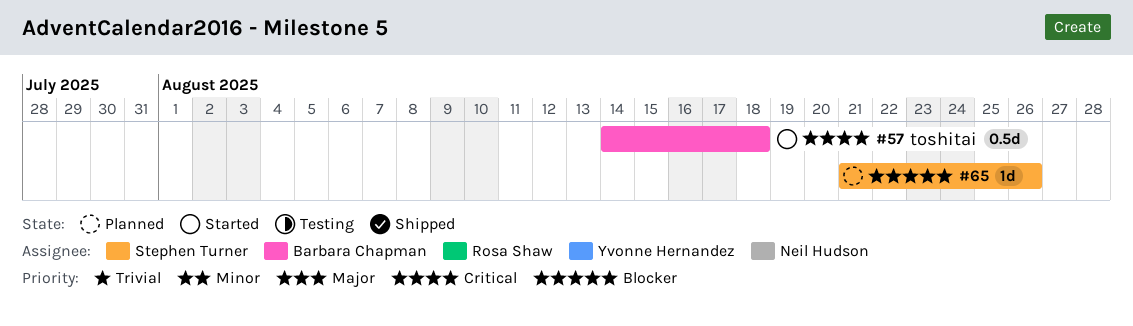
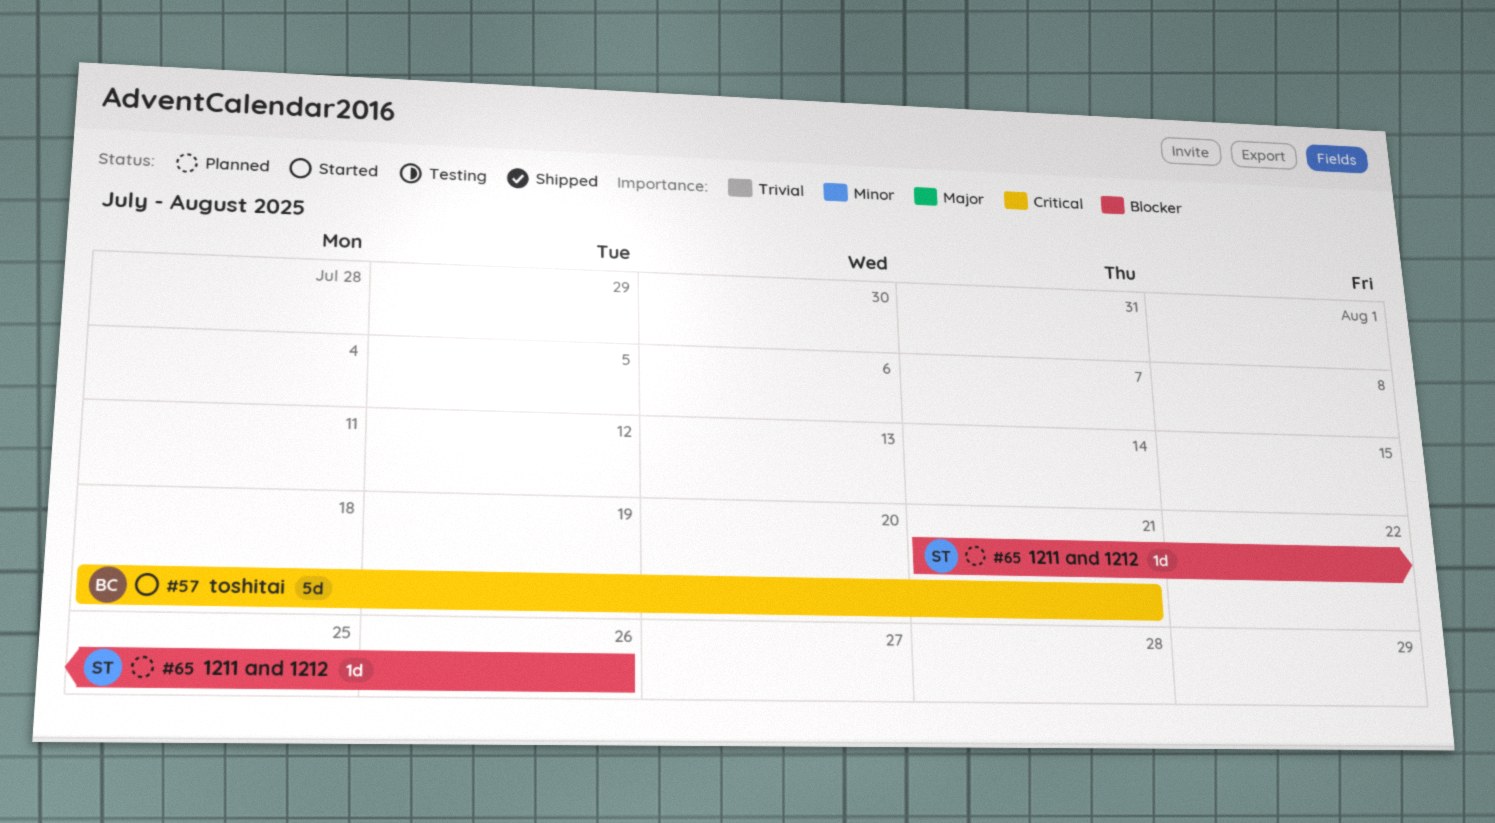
#57, estimate: 0.5d -> 5d
#57, start: Aug 14 -> Aug 18
#57, due: Aug 18 -> Aug 21

